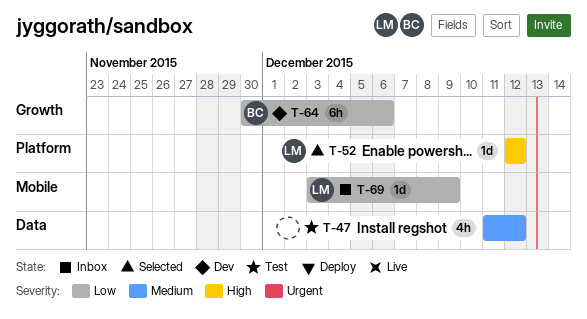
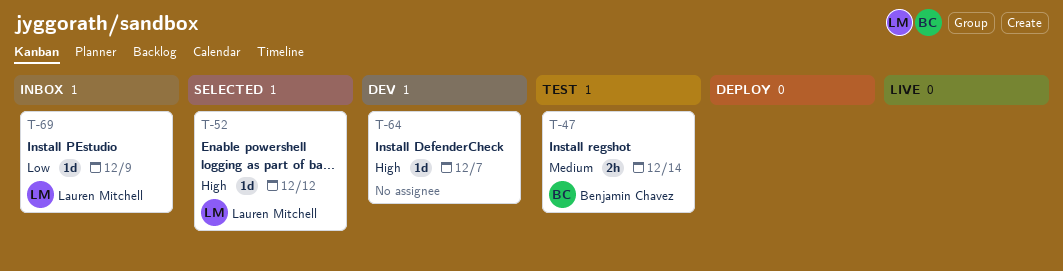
T-47, owner: none -> Benjamin Chavez
T-47, estimate: 4h -> 2h
T-47, due: Dec 12 -> Dec 14
T-64, owner: Benjamin Chavez -> none
T-64, priority: Low -> High
T-64, estimate: 6h -> 1d
T-64, due: Dec 6 -> Dec 7

